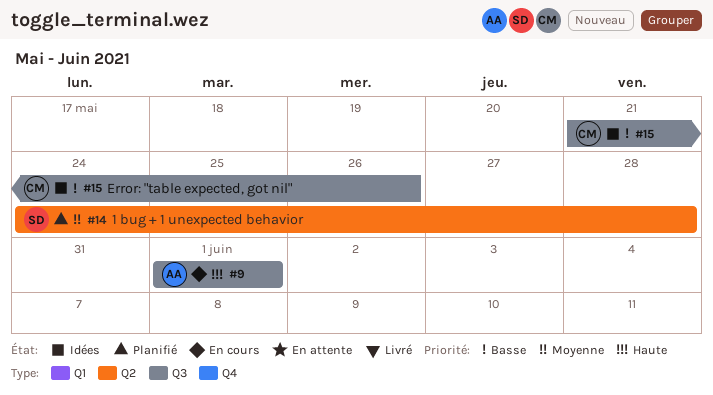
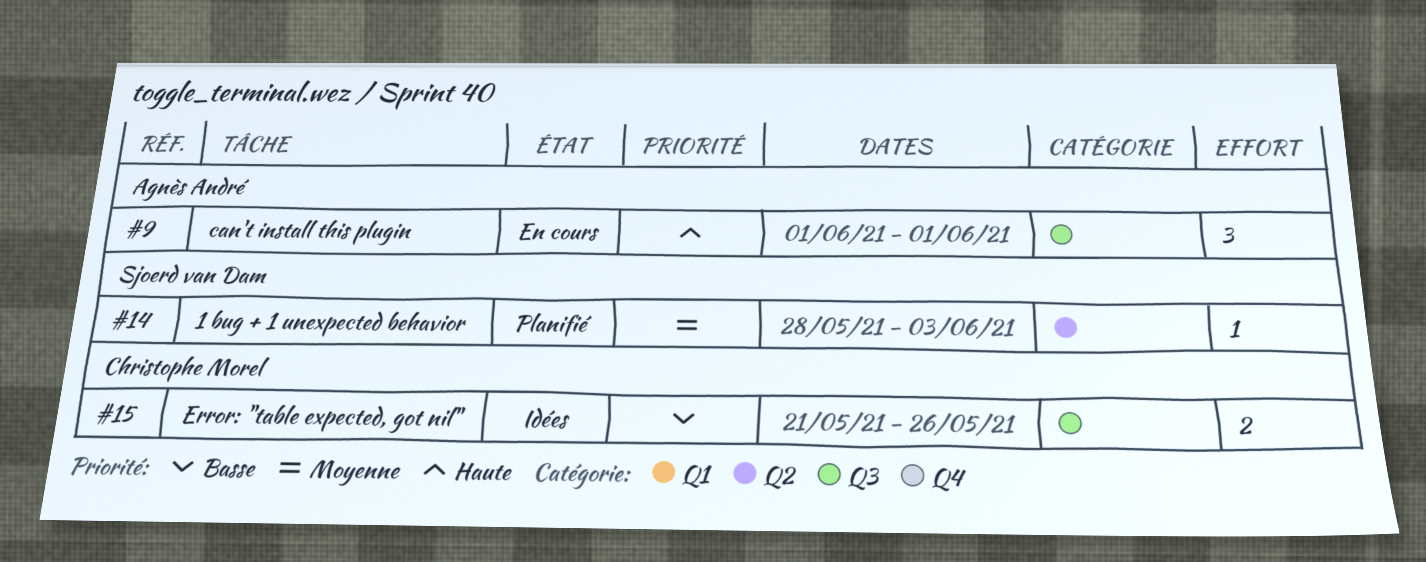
#14, start: May 24 -> May 28
#14, due: May 28 -> Jun 3

